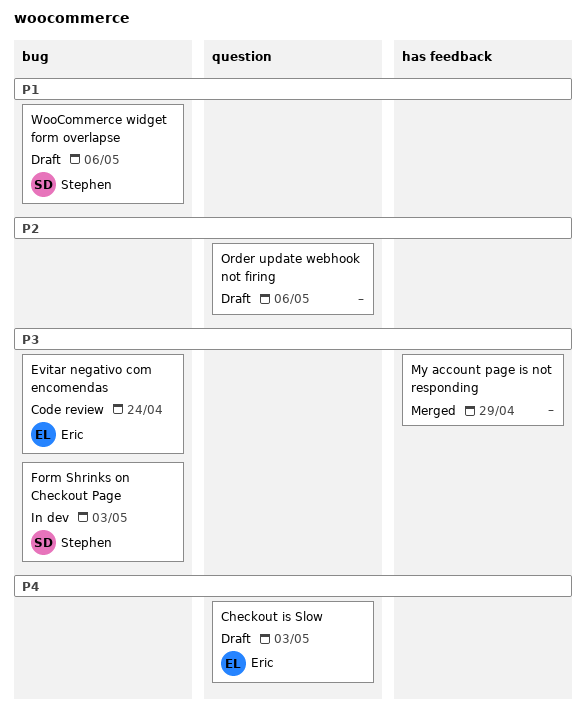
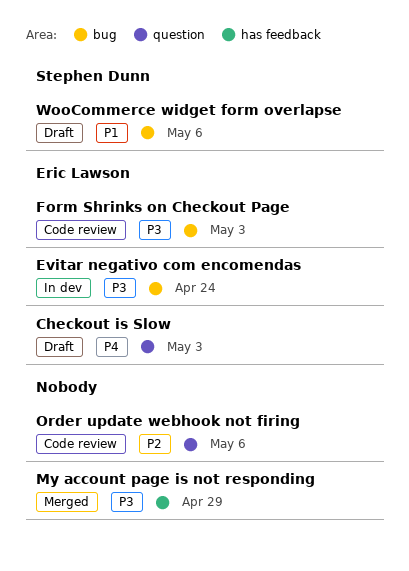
Evitar negativo com encomendas, status: Code review -> In dev
Form Shrinks on Checkout Page, status: In dev -> Code review
Form Shrinks on Checkout Page, owner: Stephen Dunn -> Eric Lawson
Order update webhook not firing, status: Draft -> Code review

